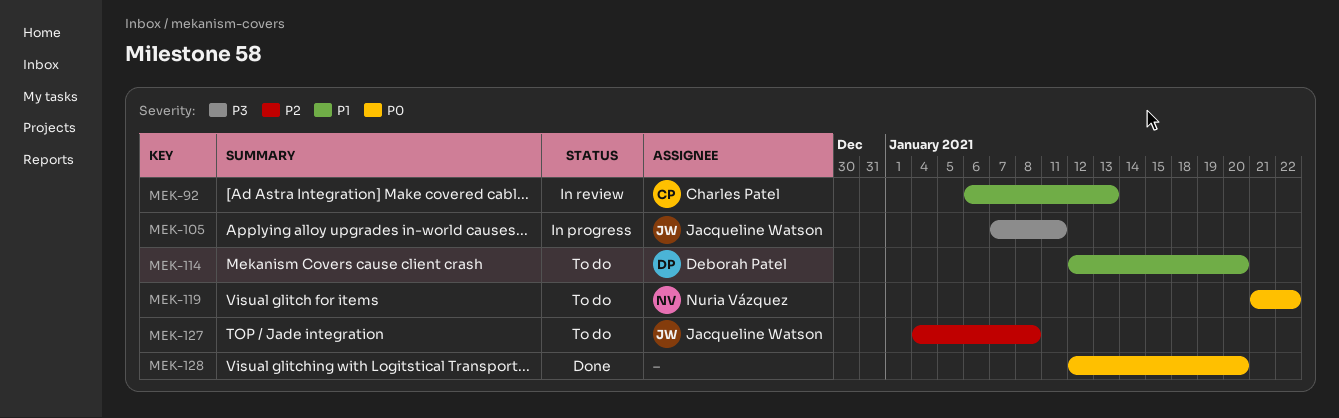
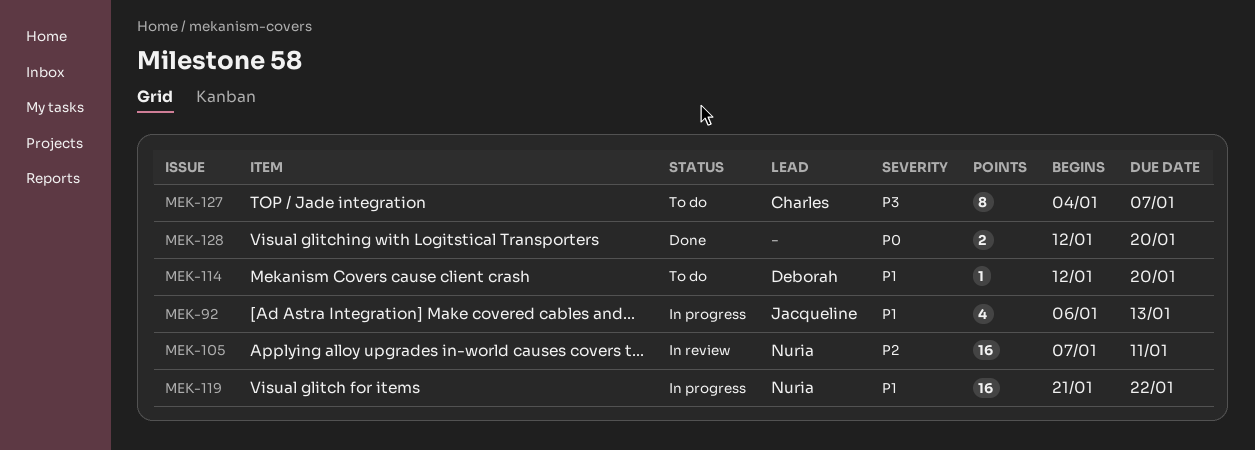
MEK-92, status: In review -> In progress
MEK-92, owner: Charles Patel -> Jacqueline Watson
MEK-105, status: In progress -> In review
MEK-105, owner: Jacqueline Watson -> Nuria Vázquez
MEK-105, priority: P3 -> P2
MEK-119, status: To do -> In progress
MEK-119, priority: P0 -> P1
MEK-127, owner: Jacqueline Watson -> Charles Patel
MEK-127, priority: P2 -> P3
MEK-127, due: Jan 8 -> Jan 7

